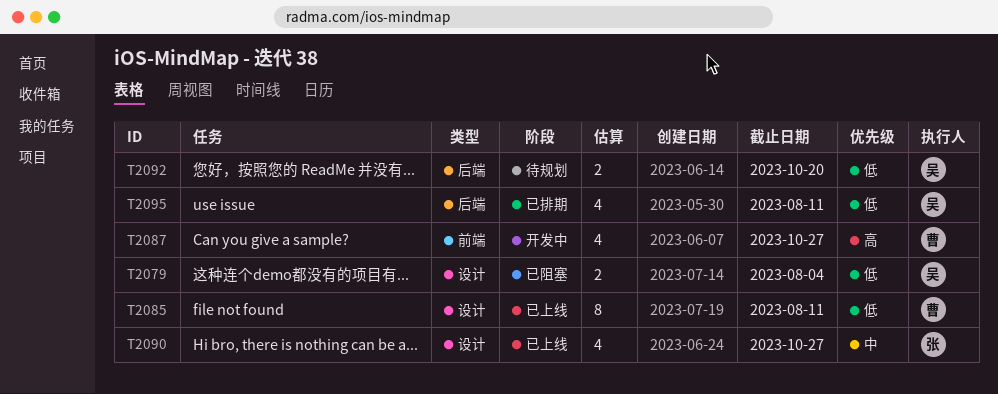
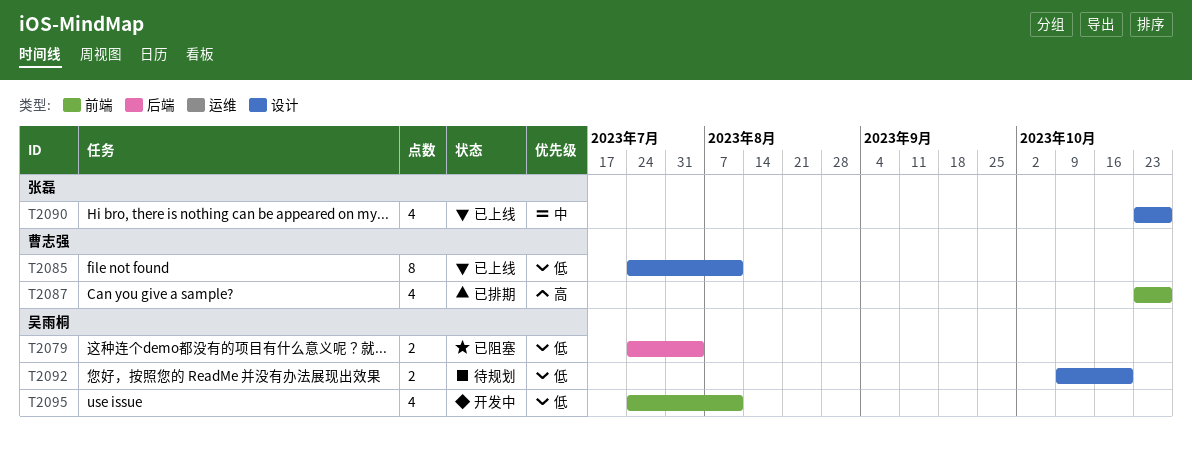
T2079, label: 设计 -> 后端
T2087, status: 开发中 -> 已排期
T2092, label: 后端 -> 设计
T2095, status: 已排期 -> 开发中
T2095, label: 后端 -> 前端

